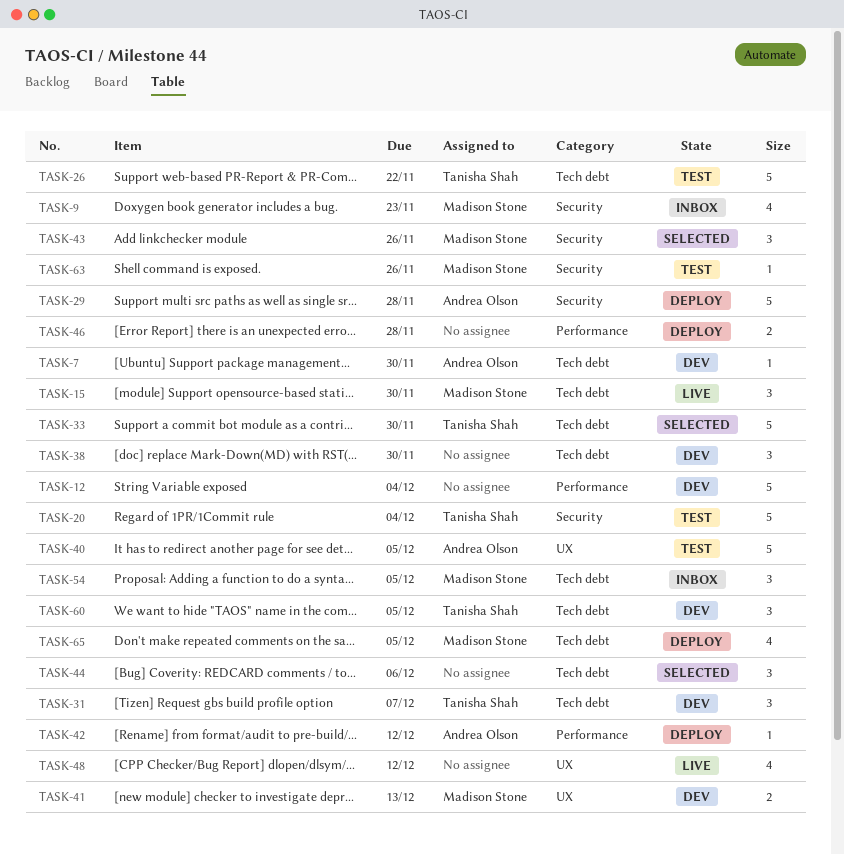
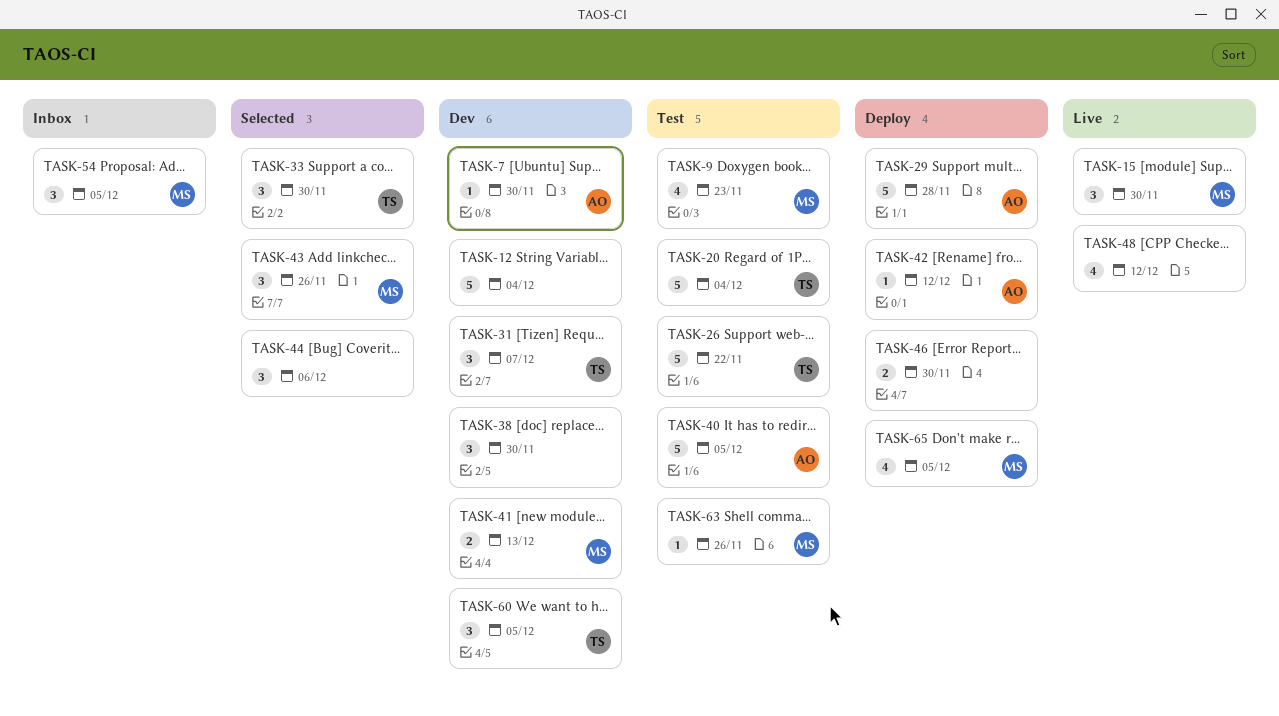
TASK-9, status: Inbox -> Test
TASK-33, estimate: 5 -> 3
TASK-46, due: Nov 28 -> Nov 30

